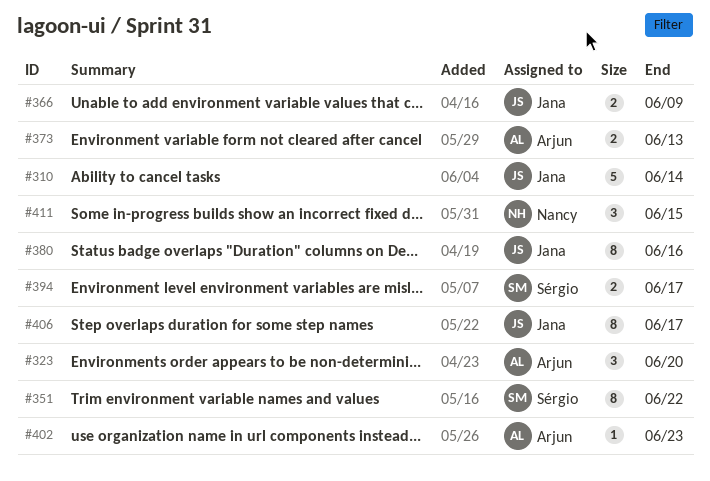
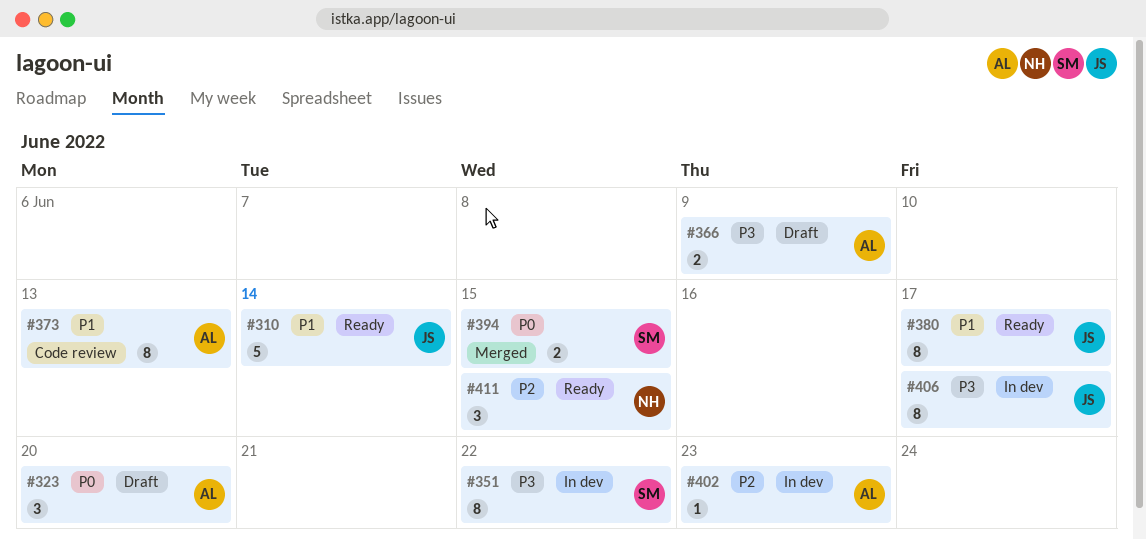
#366, owner: Jana -> Arjun
#373, estimate: 2 -> 8
#380, due: Jun 16 -> Jun 17
#394, due: Jun 17 -> Jun 15

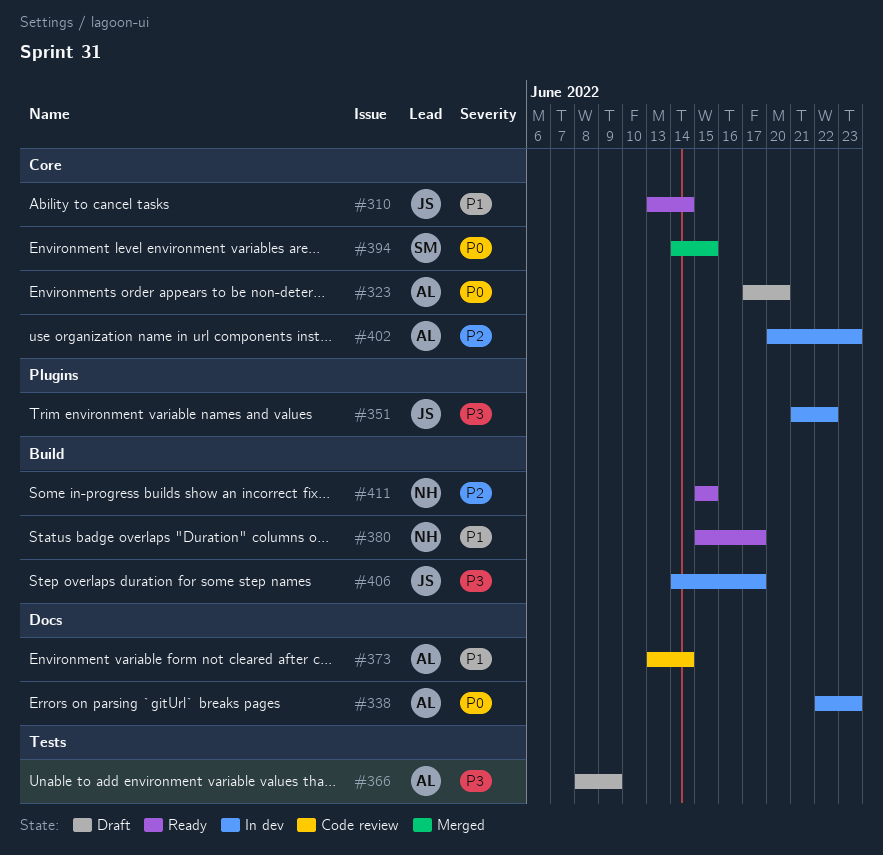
#338: none -> present
#351, owner: SM -> JS
#373, due: Jun 13 -> Jun 14
#380, owner: JS -> NH

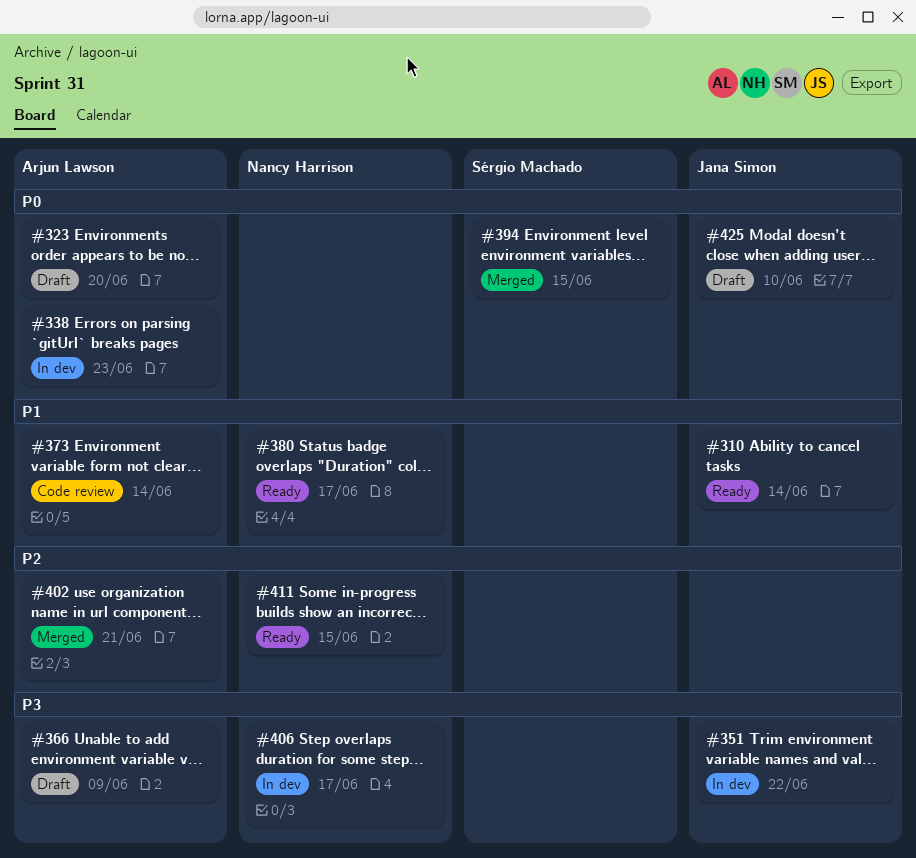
#402, status: In dev -> Merged
#402, due: Jun 23 -> Jun 21
#406, owner: Jana Simon -> Nancy Harrison
#425: none -> present

